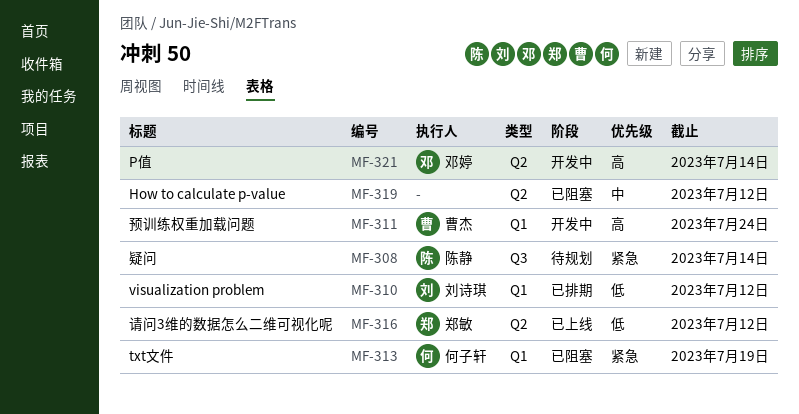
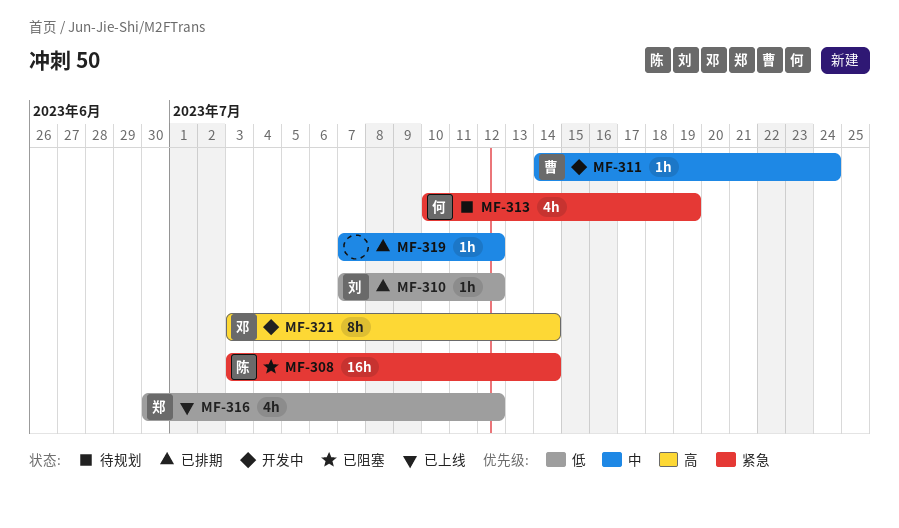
MF-308, status: 待规划 -> 已阻塞
MF-311, priority: 高 -> 中
MF-313, status: 已阻塞 -> 待规划
MF-319, status: 已阻塞 -> 已排期

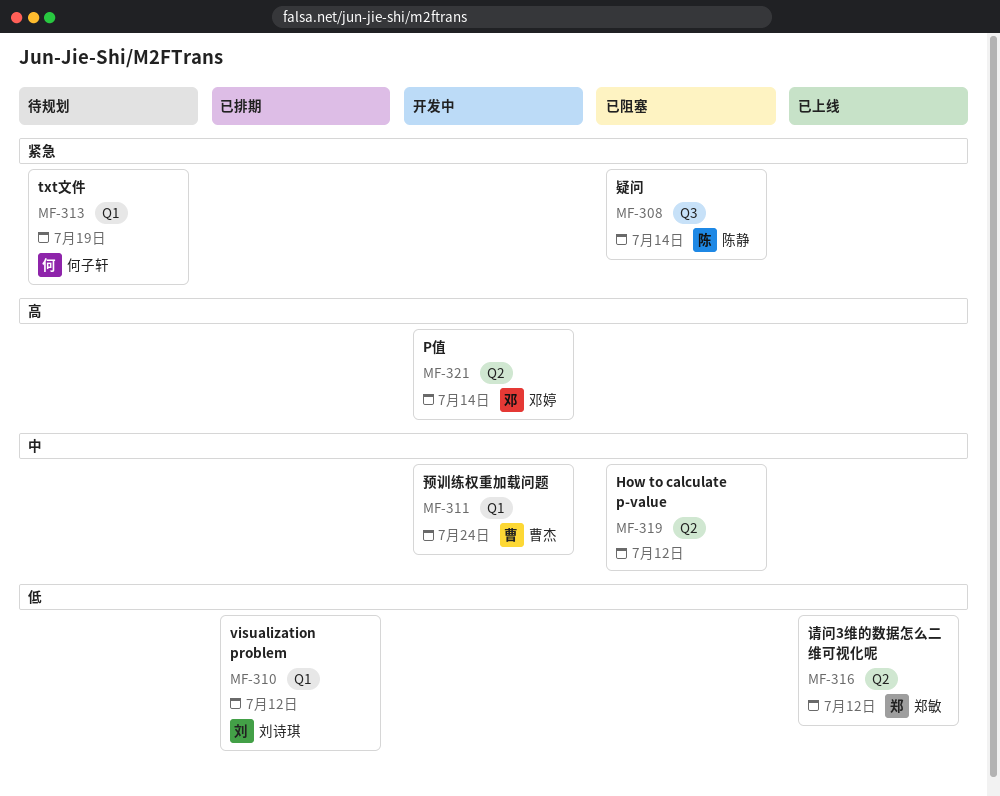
MF-319, status: 已排期 -> 已阻塞

